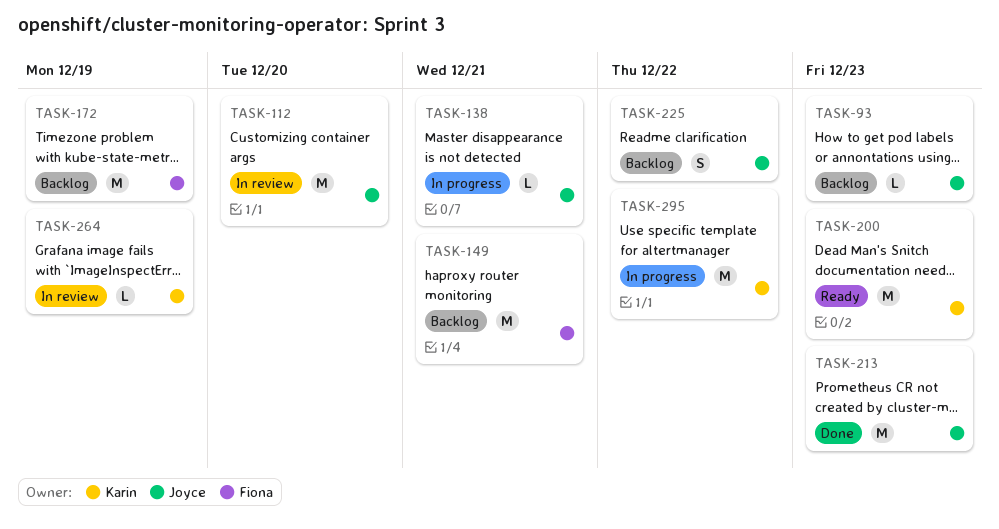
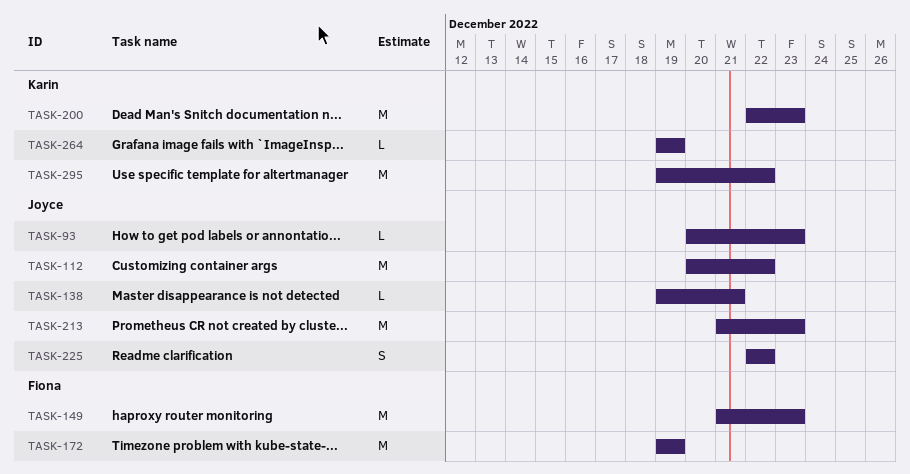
TASK-112, due: Dec 20 -> Dec 22
TASK-149, due: Dec 21 -> Dec 23

